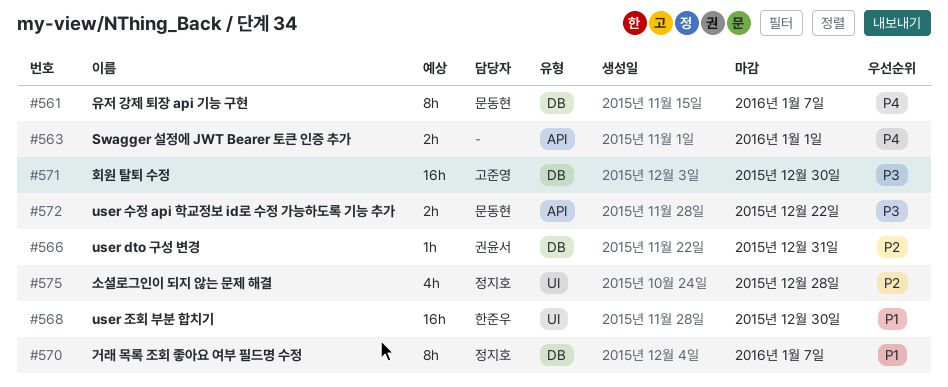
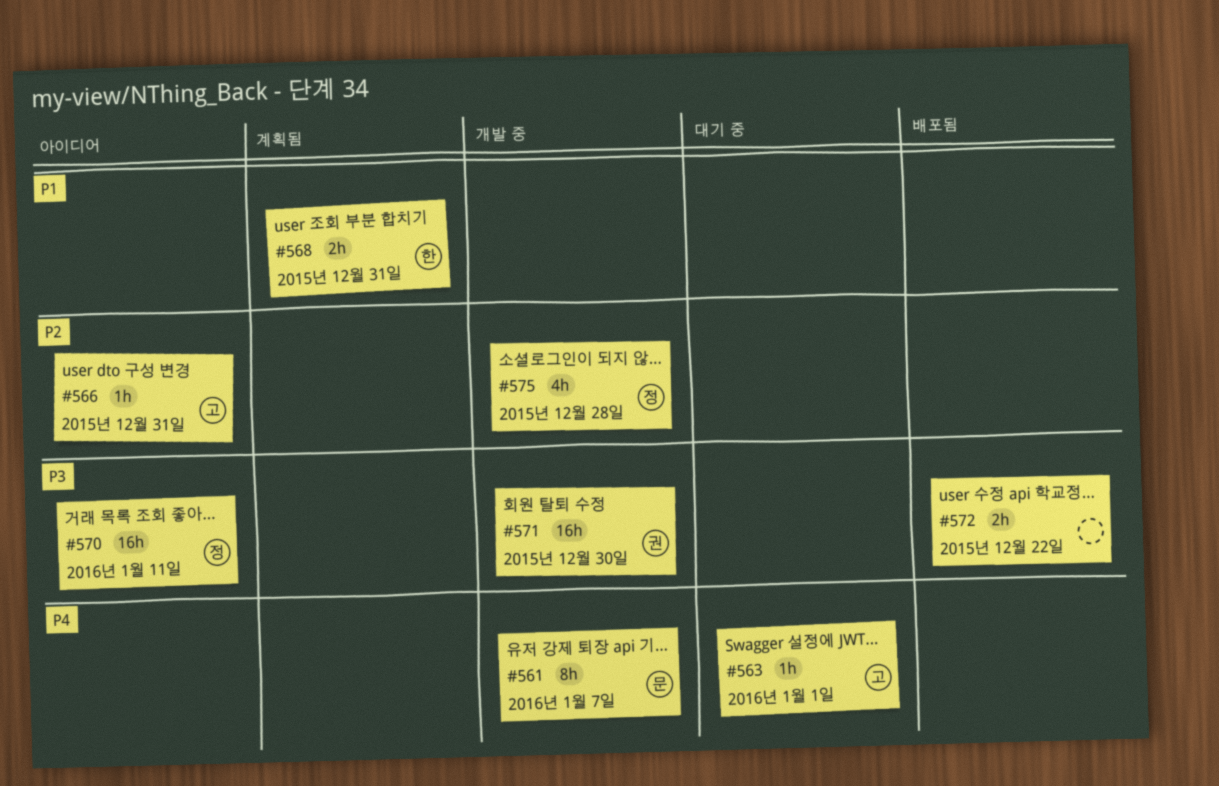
#563, owner: none -> 고준영
#563, estimate: 2h -> 1h
#566, owner: 권윤서 -> 고준영
#568, estimate: 16h -> 2h
#568, due: Dec 30 -> Dec 31
#570, priority: P1 -> P3
#570, estimate: 8h -> 16h
#570, due: Jan 7 -> Jan 11
#571, owner: 고준영 -> 권윤서
#572, owner: 문동현 -> none

